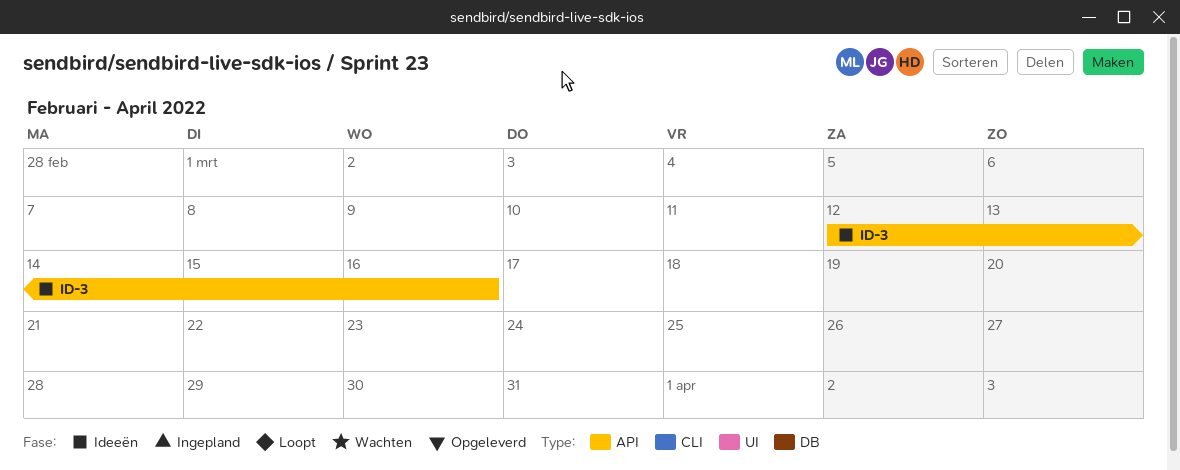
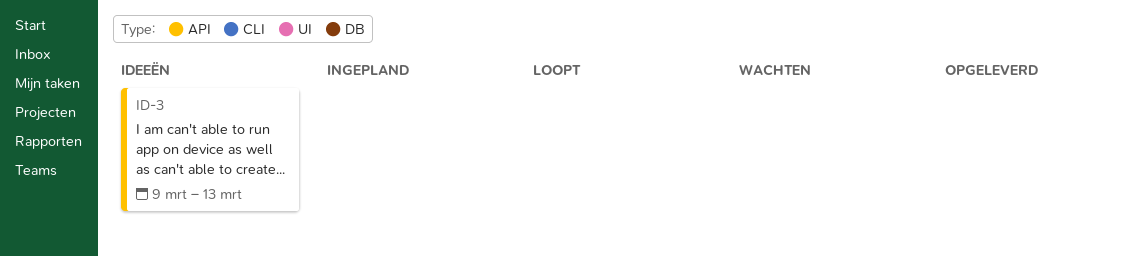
ID-3, start: Mar 12 -> Mar 9
ID-3, due: Mar 16 -> Mar 13

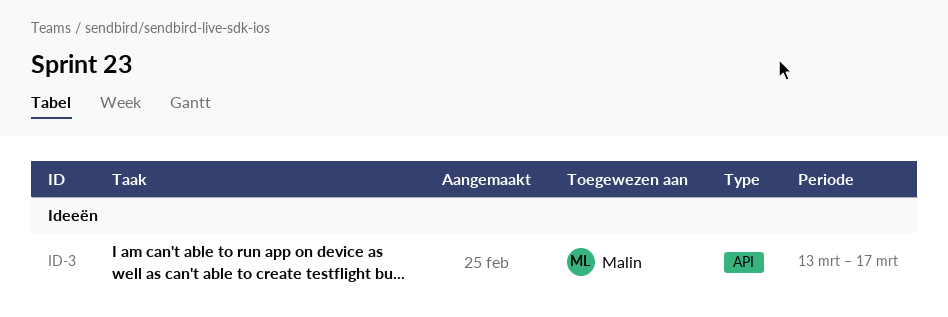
ID-3, start: Mar 9 -> Mar 13
ID-3, due: Mar 13 -> Mar 17

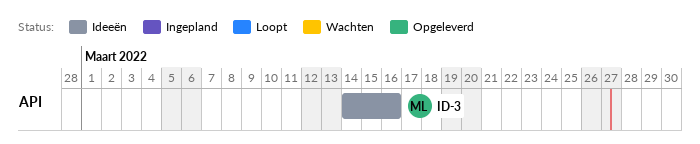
ID-3, start: Mar 13 -> Mar 14
ID-3, due: Mar 17 -> Mar 16

